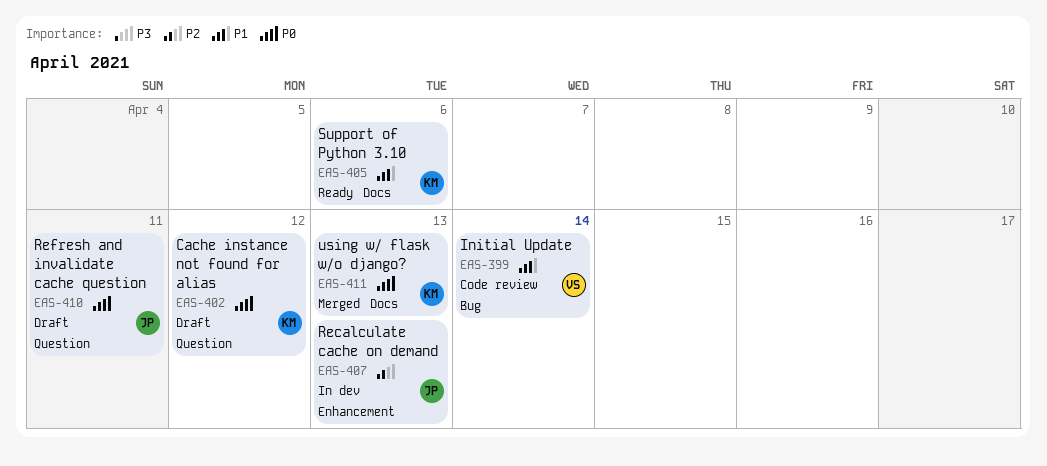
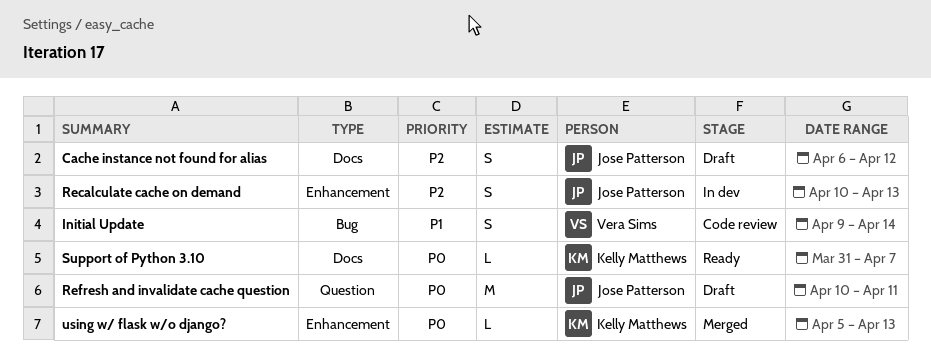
Cache instance not found for alias, owner: Kelly Matthews -> Jose Patterson
Cache instance not found for alias, priority: P0 -> P2
Cache instance not found for alias, label: Question -> Docs
Support of Python 3.10, priority: P1 -> P0
Support of Python 3.10, due: Apr 6 -> Apr 7
using w/ flask w/o django?, label: Docs -> Enhancement

